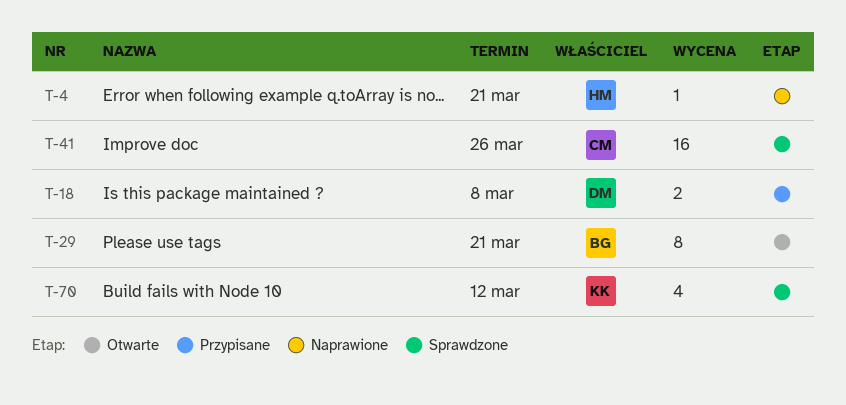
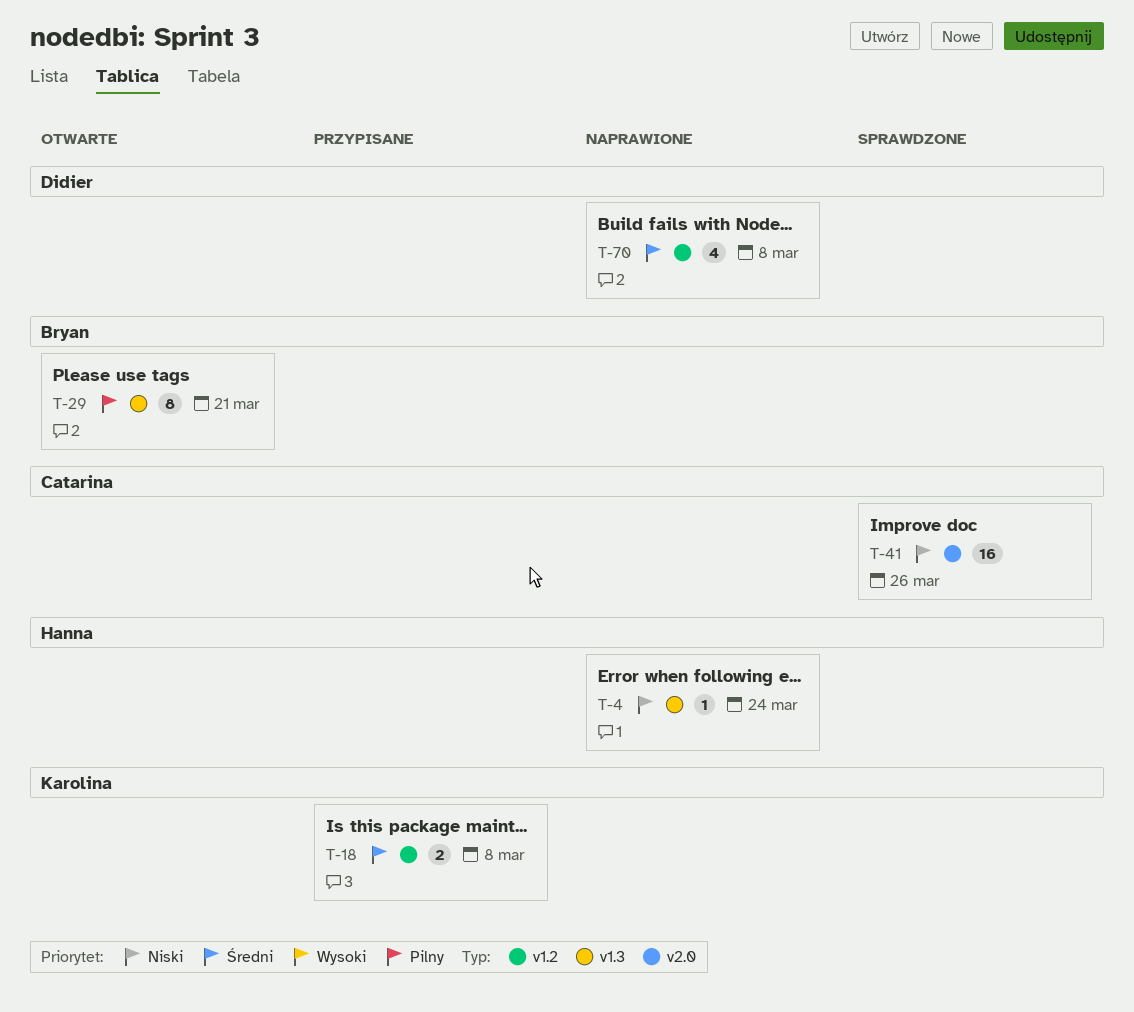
T-4, due: Mar 21 -> Mar 24
T-18, owner: Didier -> Karolina
T-70, status: Sprawdzone -> Naprawione
T-70, owner: Karolina -> Didier
T-70, due: Mar 12 -> Mar 8

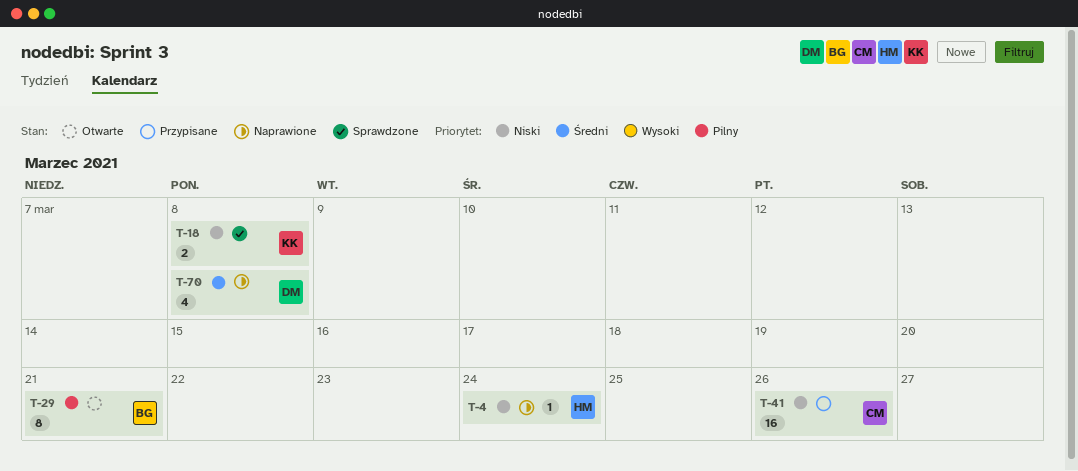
T-18, status: Przypisane -> Sprawdzone
T-18, priority: Średni -> Niski
T-41, status: Sprawdzone -> Przypisane

